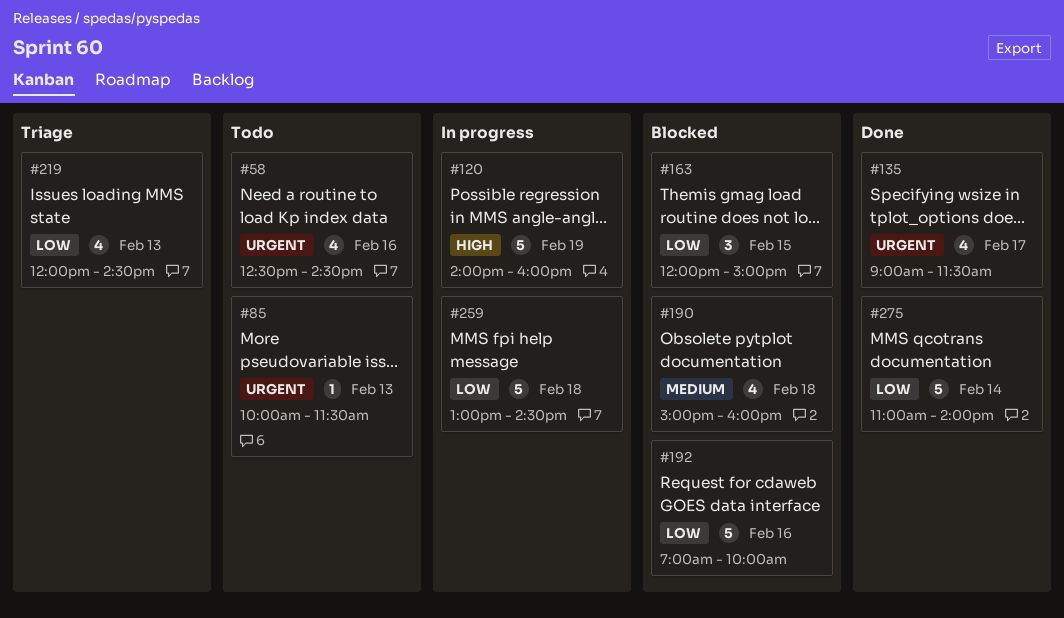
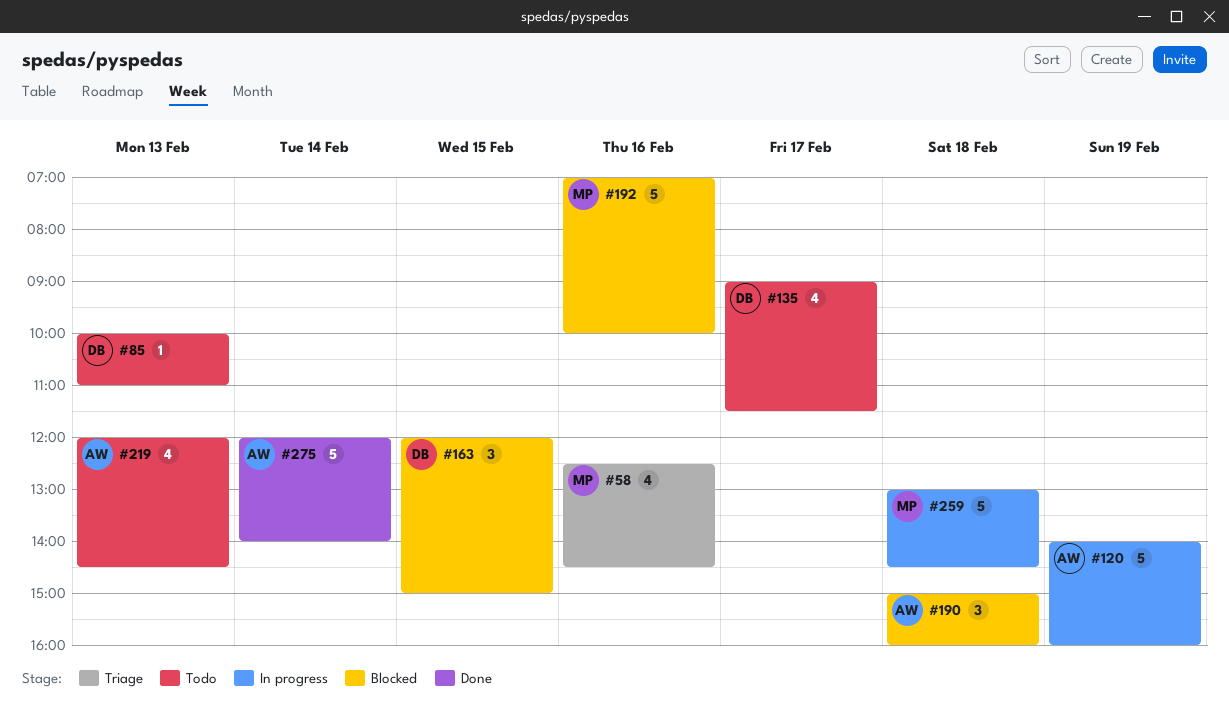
#58, status: Todo -> Triage
#85, ends: 11:30 -> 11:00
#135, status: Done -> Todo
#190, estimate: 4 -> 3
#219, status: Triage -> Todo
#275, begins: 11:00 -> 12:00

